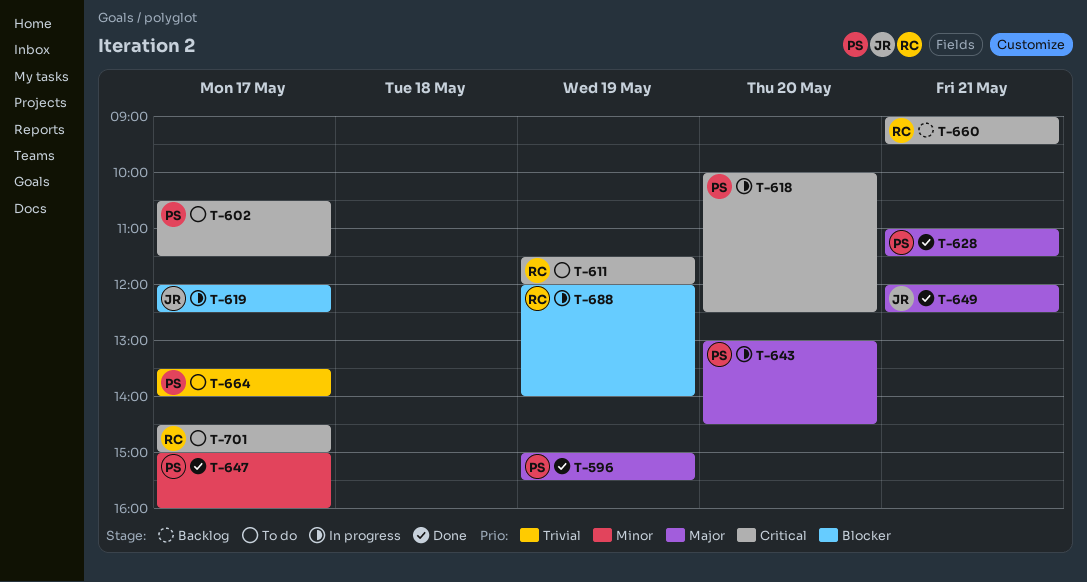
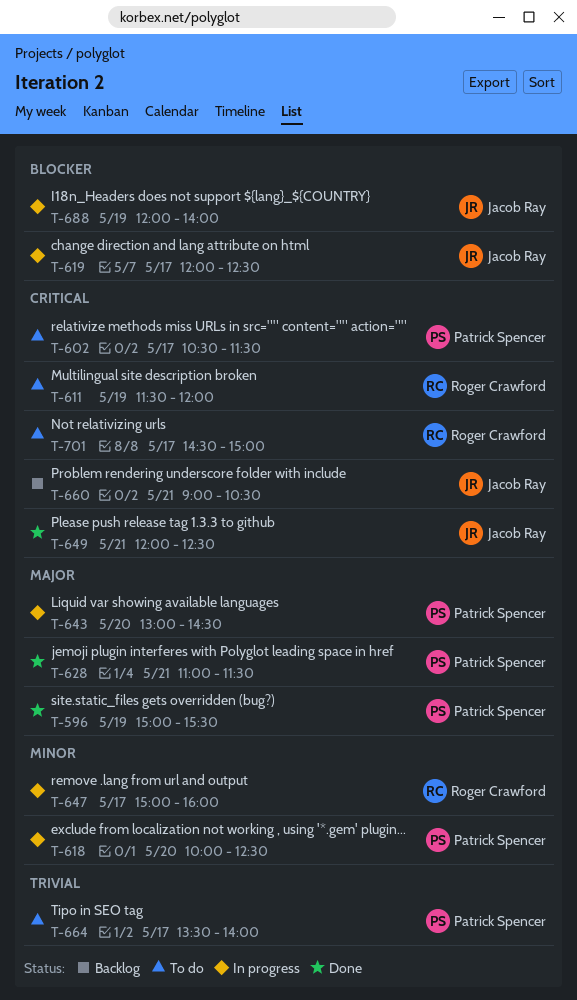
T-618, priority: Critical -> Minor
T-647, status: Done -> In progress
T-647, owner: Patrick Spencer -> Roger Crawford
T-649, priority: Major -> Critical
T-660, owner: Roger Crawford -> Jacob Ray
T-660, ends: 09:30 -> 10:30
T-688, owner: Roger Crawford -> Jacob Ray

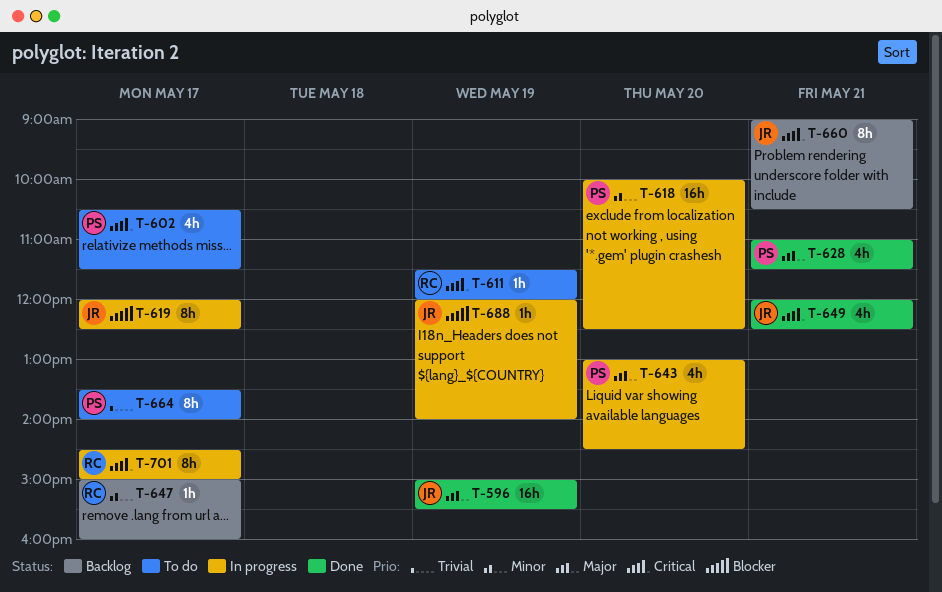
T-596, owner: Patrick Spencer -> Jacob Ray
T-647, status: In progress -> Backlog
T-701, status: To do -> In progress

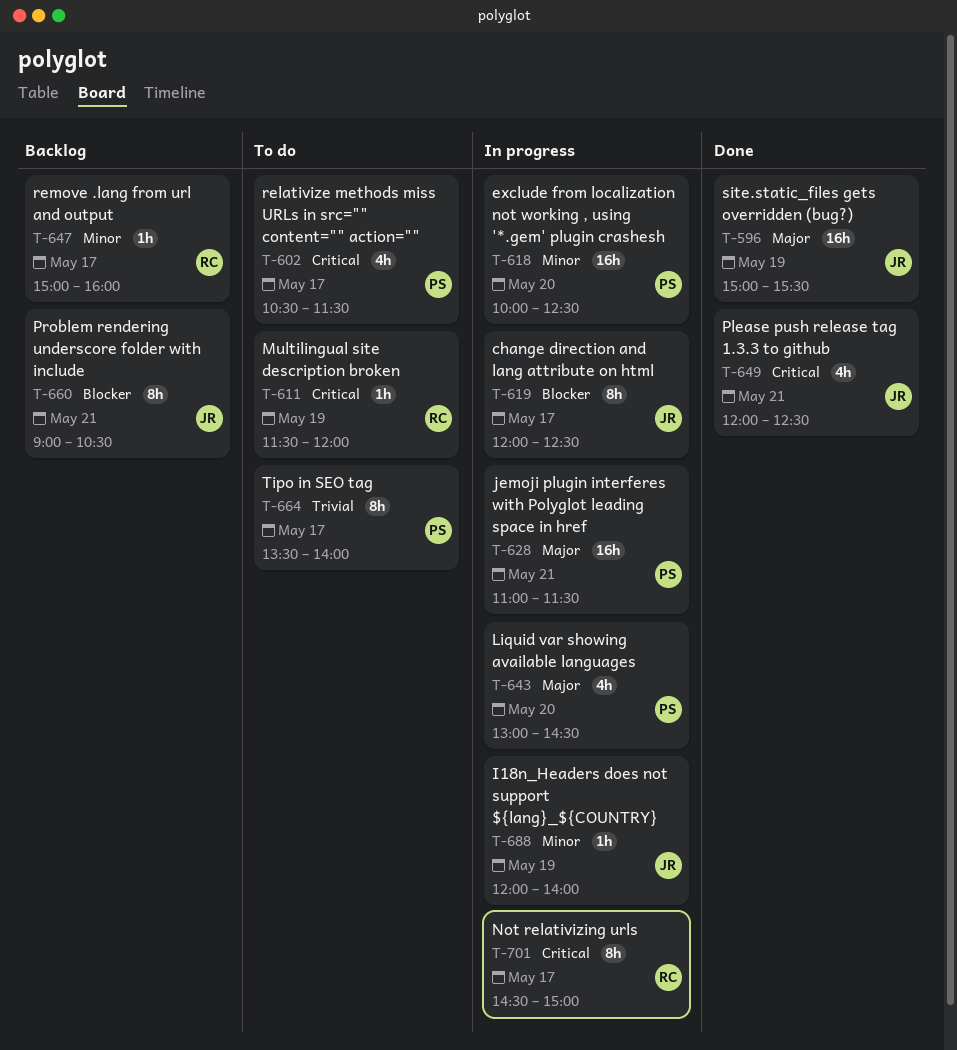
T-628, status: Done -> In progress
T-628, estimate: 4h -> 16h
T-660, priority: Critical -> Blocker
T-688, priority: Blocker -> Minor

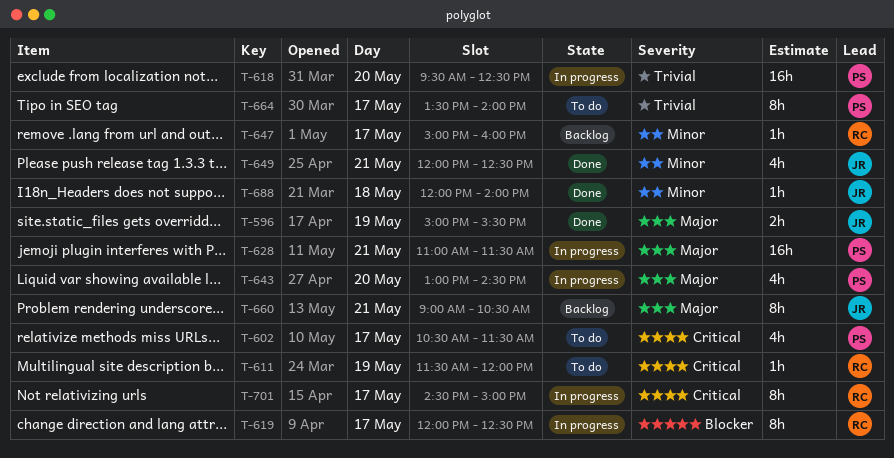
T-596, estimate: 16h -> 2h
T-618, priority: Minor -> Trivial
T-618, begins: 10:00 -> 09:30
T-619, owner: JR -> RC
T-649, priority: Critical -> Minor
T-660, priority: Blocker -> Major
T-688, status: In progress -> Done
T-688, day: May 19 -> May 18

